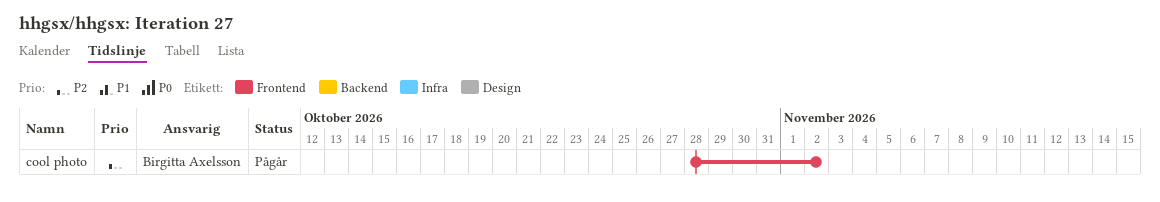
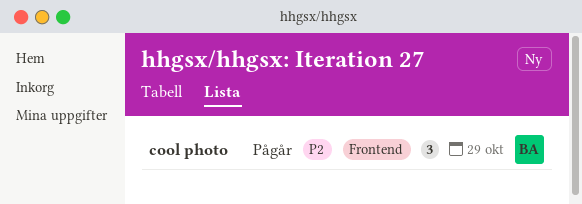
cool photo, due: Nov 2 -> Oct 29

